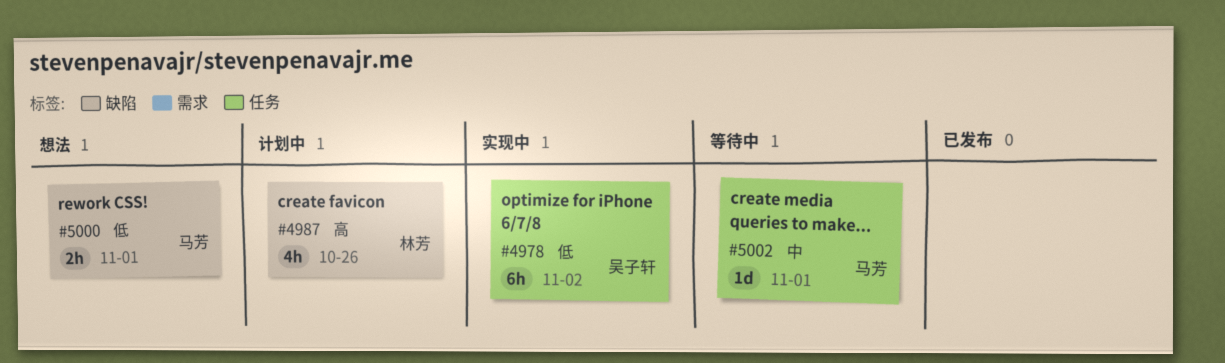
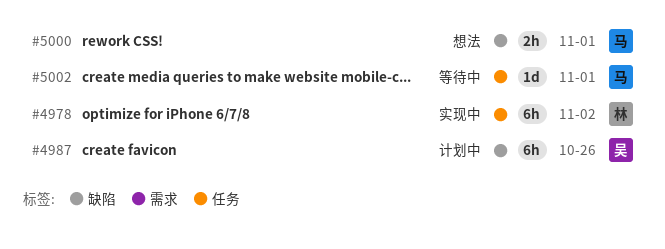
#4978, owner: 吴子轩 -> 林芳
#4987, owner: 林芳 -> 吴子轩
#4987, estimate: 4h -> 6h

